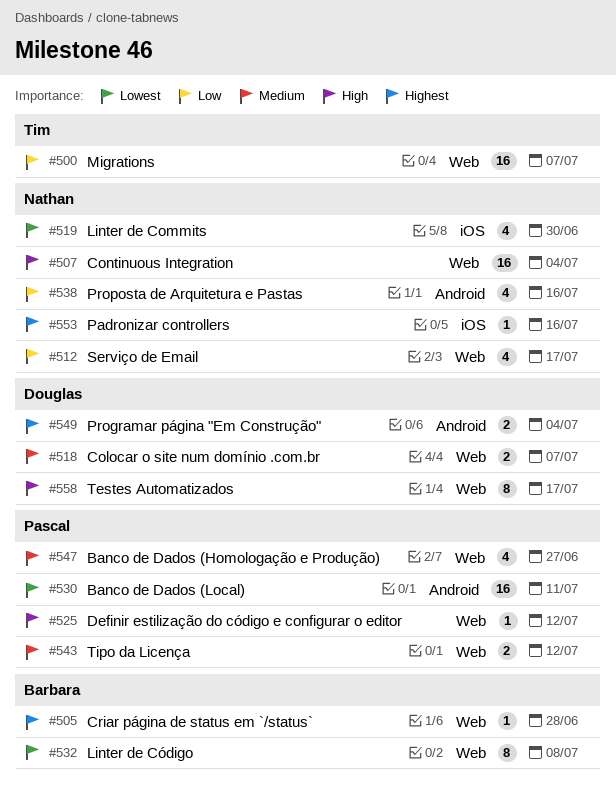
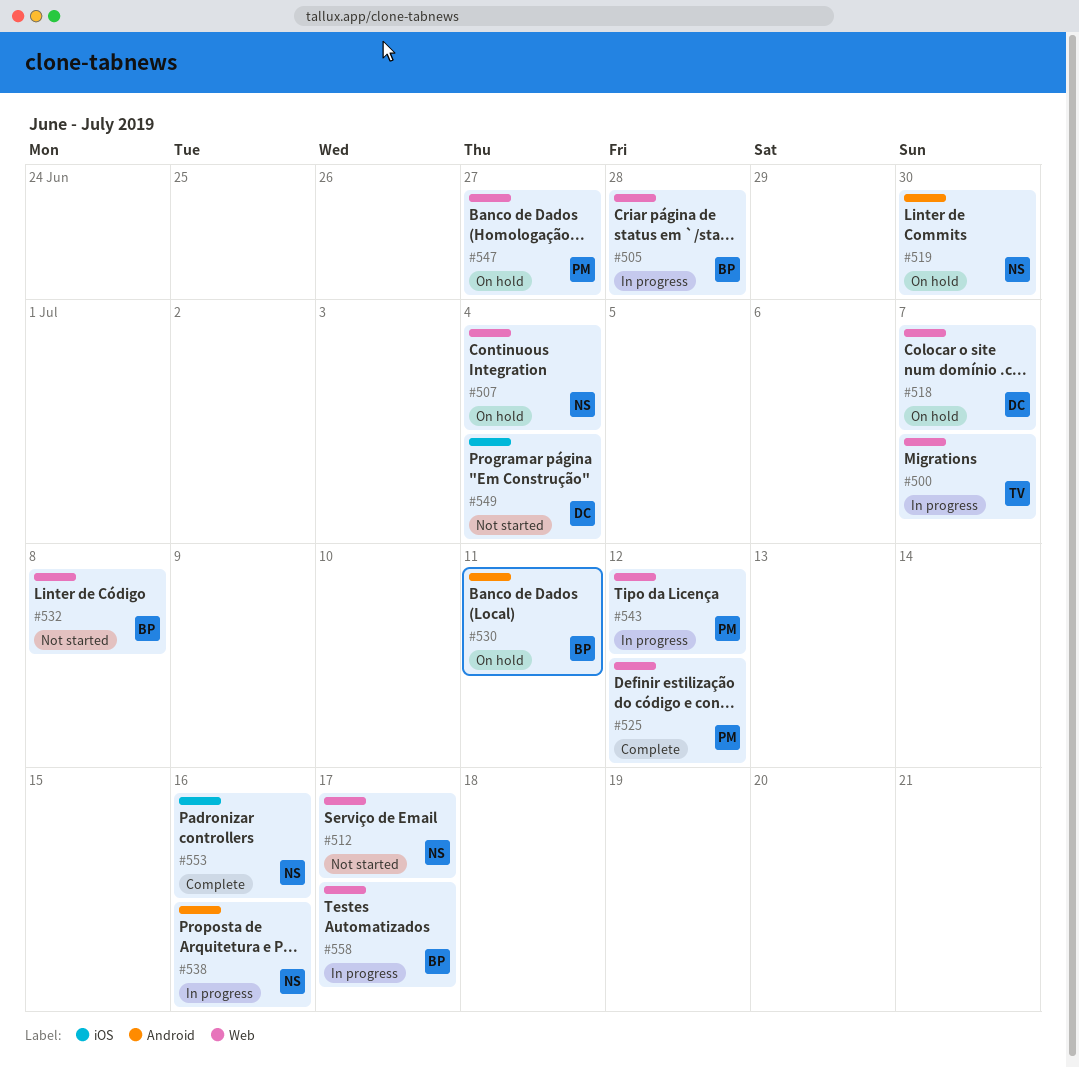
#519, label: iOS -> Android
#530, owner: Pascal -> Barbara
#549, label: Android -> iOS
#558, owner: Douglas -> Barbara

